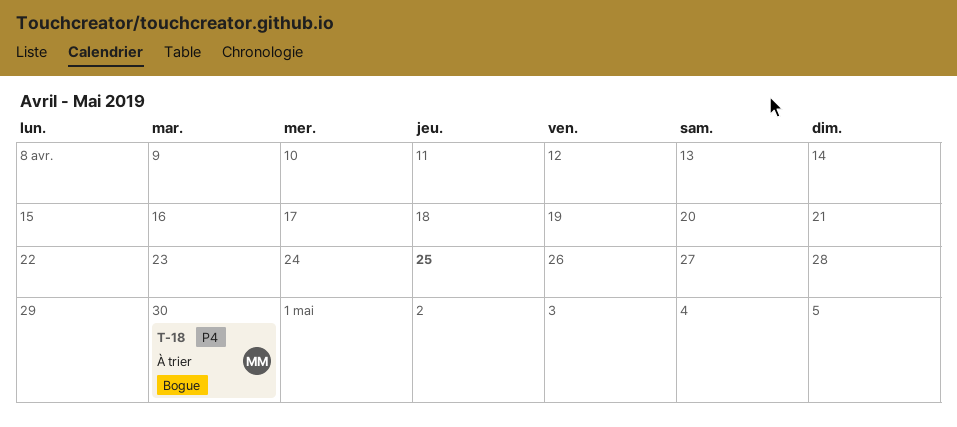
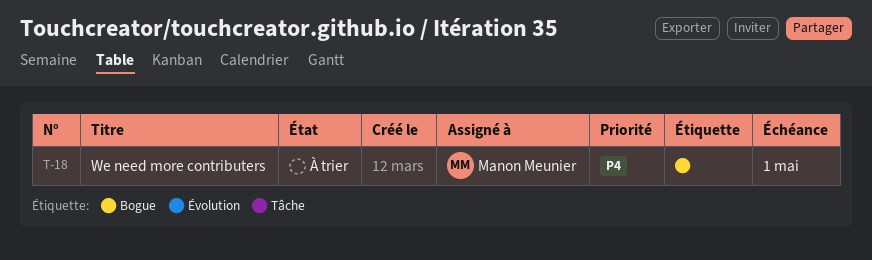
T-18, due: Apr 30 -> May 1

